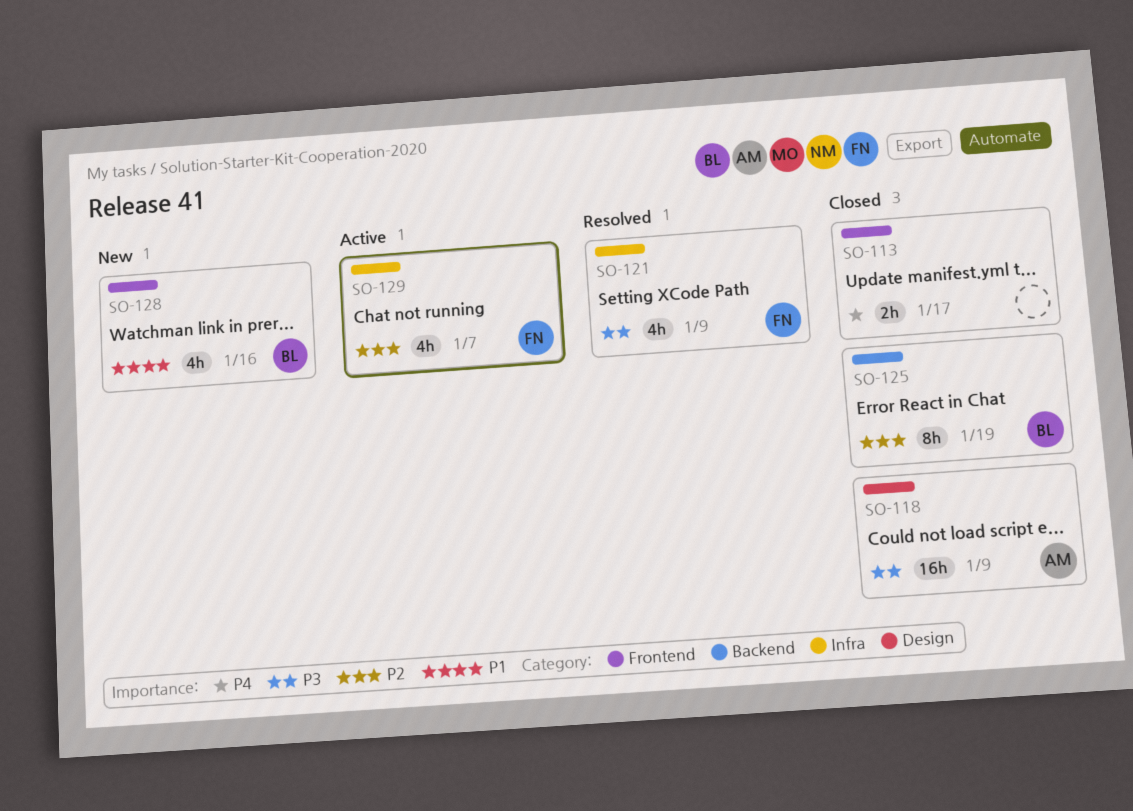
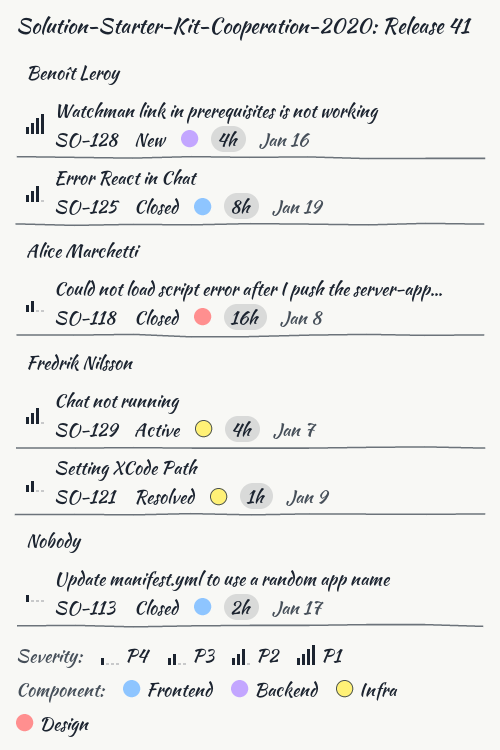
SO-118, due: Jan 9 -> Jan 8
SO-121, estimate: 4h -> 1h
SO-125, label: Backend -> Frontend
SO-128, label: Frontend -> Backend

